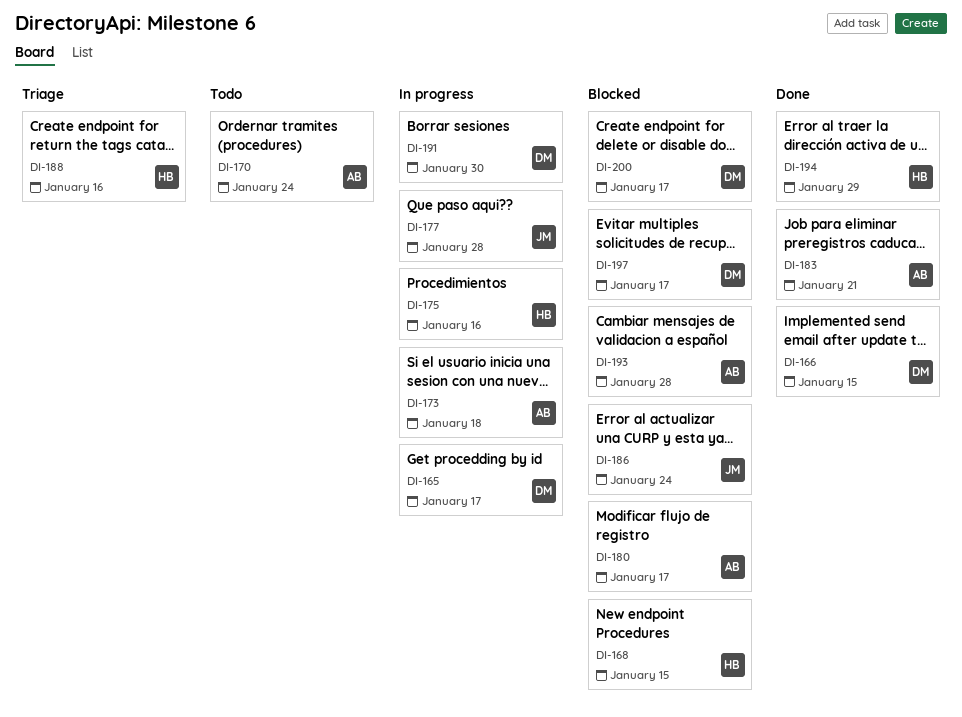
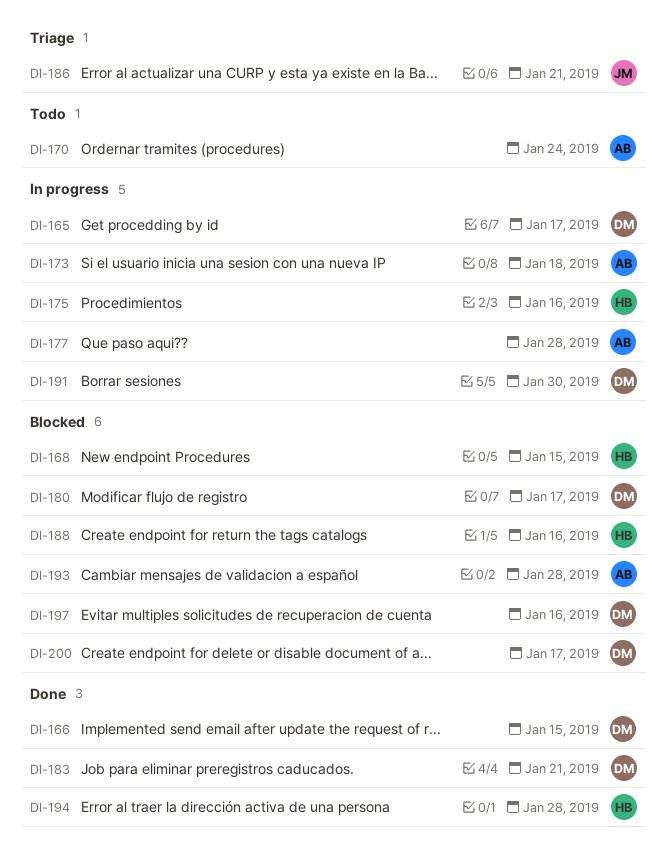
DI-177, owner: JM -> AB
DI-180, owner: AB -> DM
DI-183, owner: AB -> DM
DI-186, status: Blocked -> Triage
DI-186, due: Jan 24 -> Jan 21
DI-188, status: Triage -> Blocked
DI-194, due: Jan 29 -> Jan 28
DI-197, due: Jan 17 -> Jan 16

